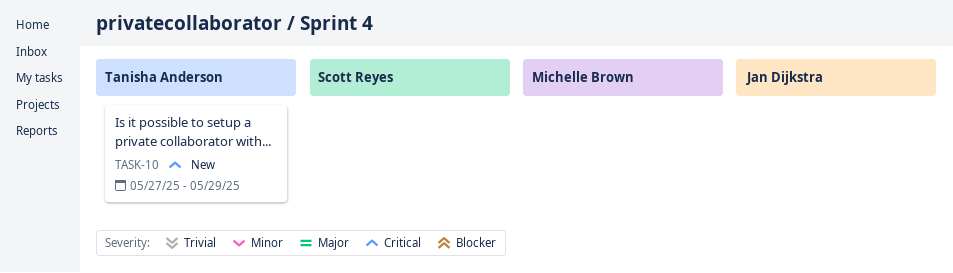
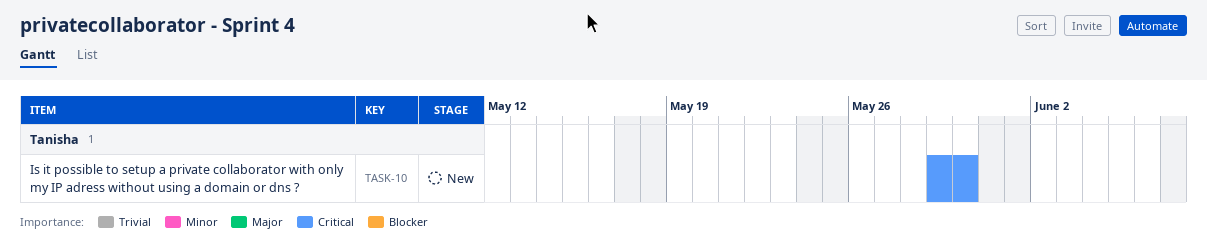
TASK-10, start: May 27 -> May 29
TASK-10, due: May 29 -> May 30

